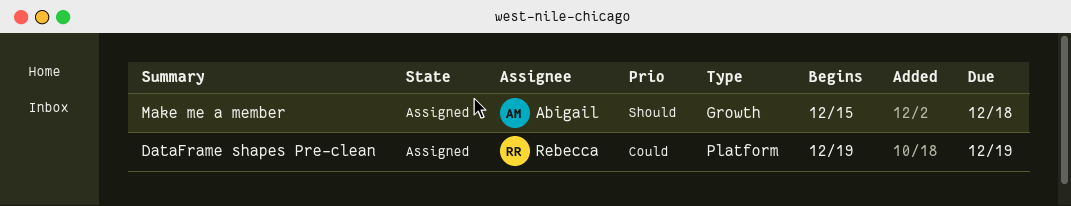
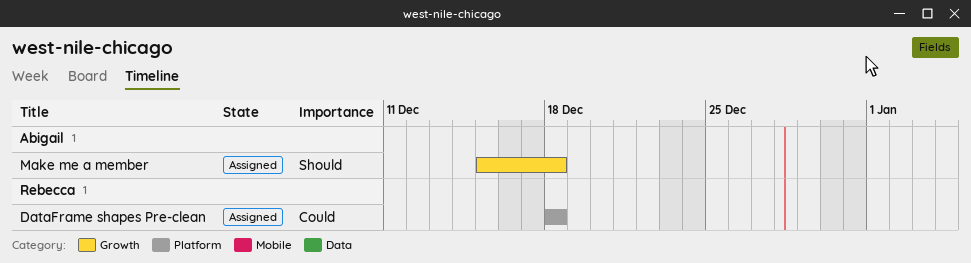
DataFrame shapes Pre-clean, start: Dec 19 -> Dec 18
DataFrame shapes Pre-clean, due: Dec 19 -> Dec 18

